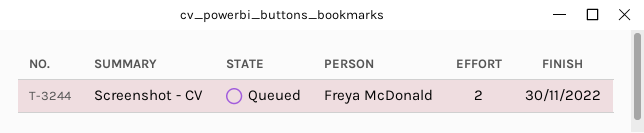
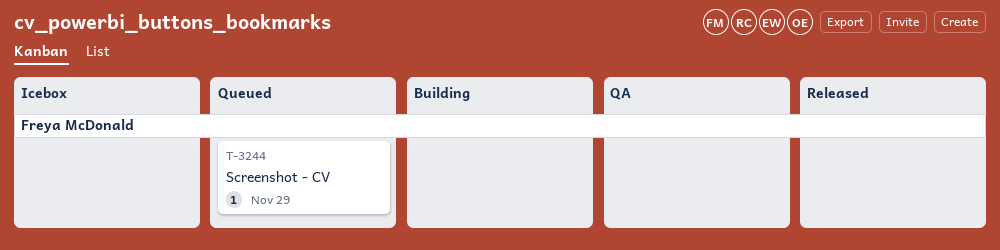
T-3244, estimate: 2 -> 1
T-3244, due: Nov 30 -> Nov 29

